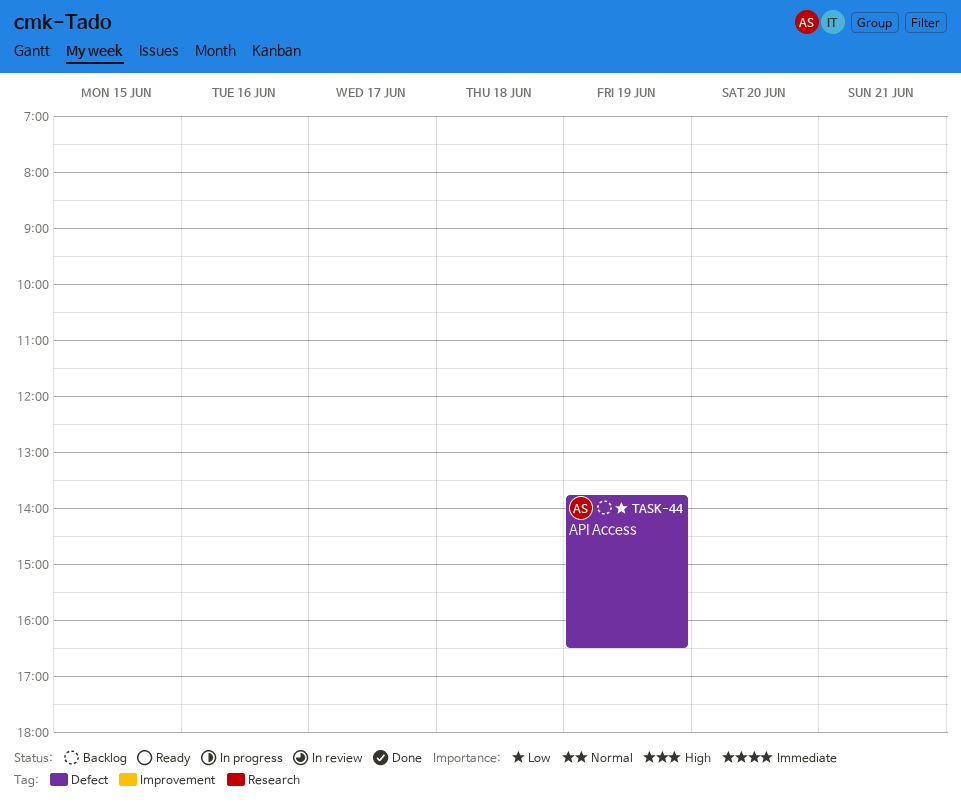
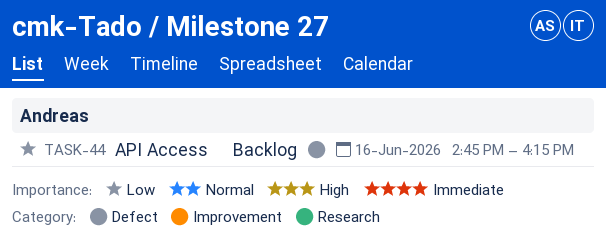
TASK-44, day: Jun 19 -> Jun 16
TASK-44, begins: 13:45 -> 14:45
TASK-44, ends: 16:30 -> 16:15

